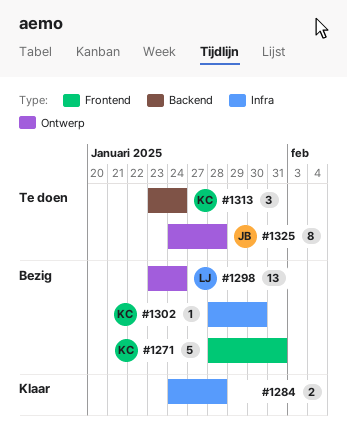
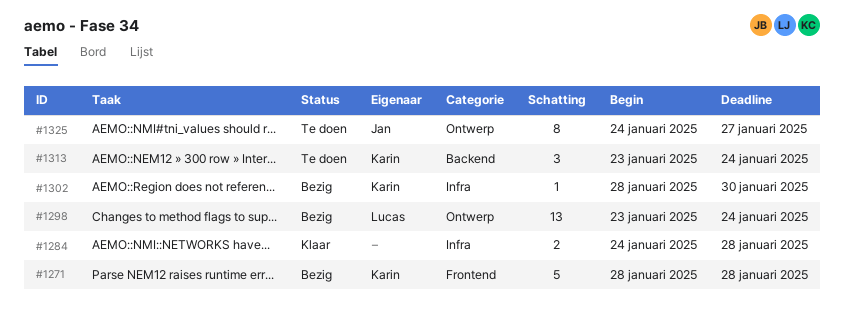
#1271, due: Jan 31 -> Jan 28
#1325, due: Jan 28 -> Jan 27

